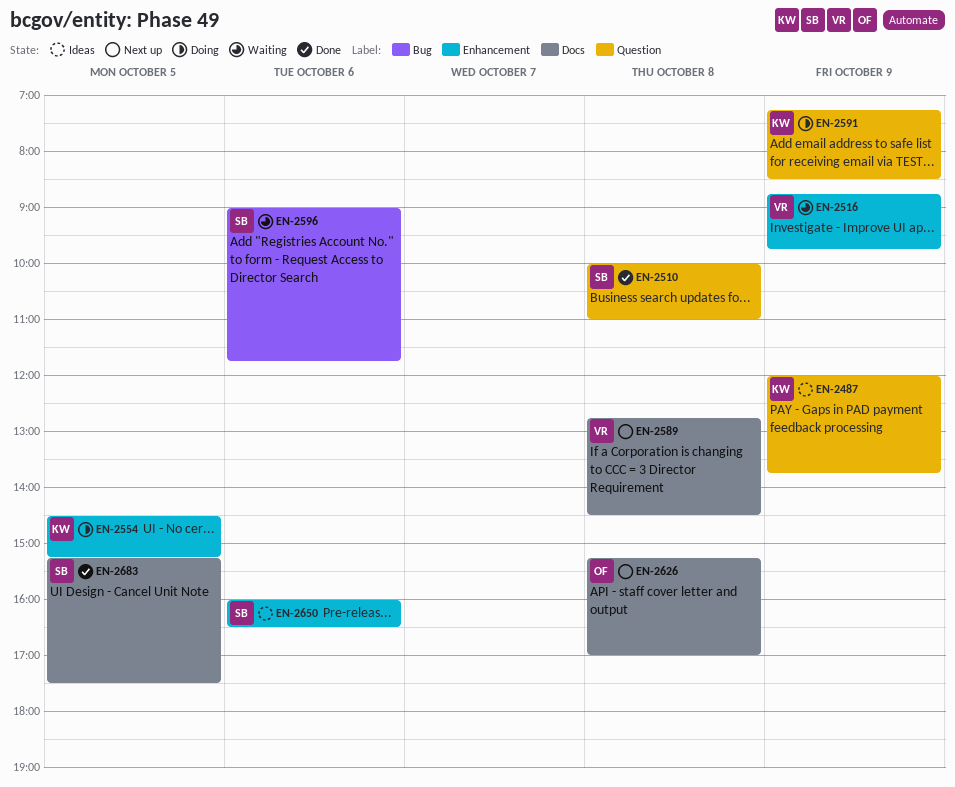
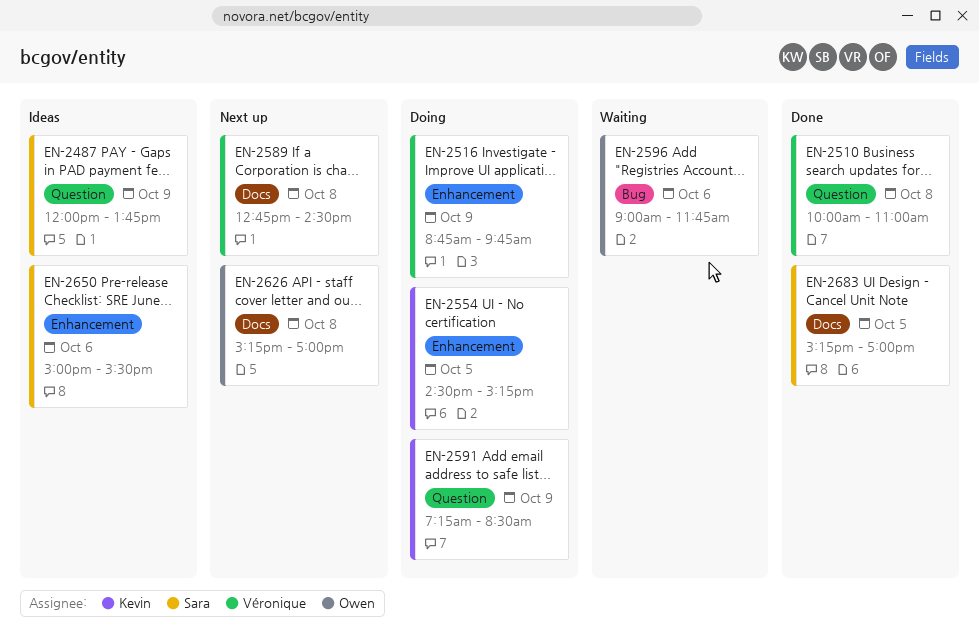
EN-2487, owner: Kevin -> Sara
EN-2510, owner: Sara -> Véronique
EN-2516, status: Waiting -> Doing
EN-2596, owner: Sara -> Owen
EN-2650, begins: 16:00 -> 15:00
EN-2650, ends: 16:30 -> 15:30
EN-2683, ends: 17:30 -> 17:00

